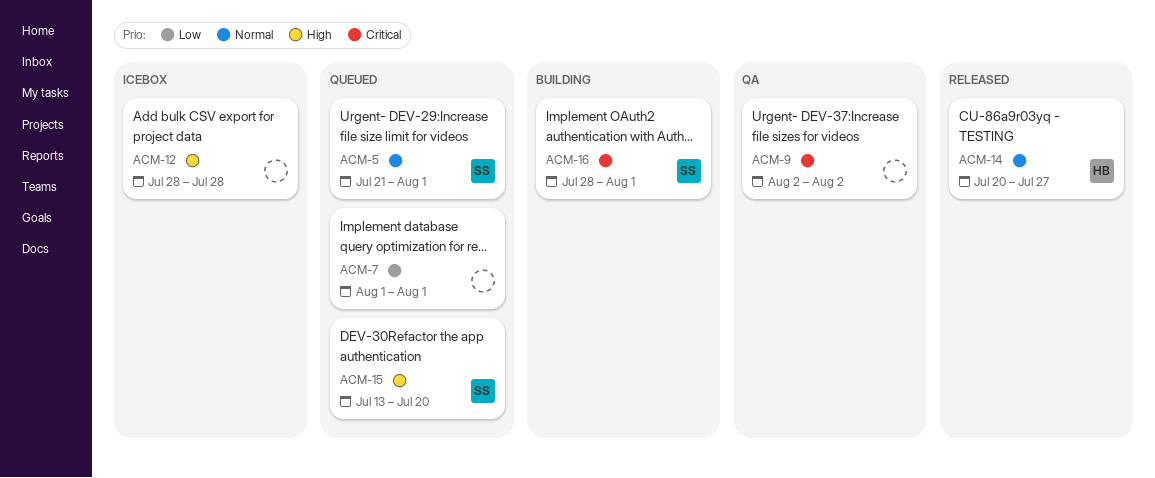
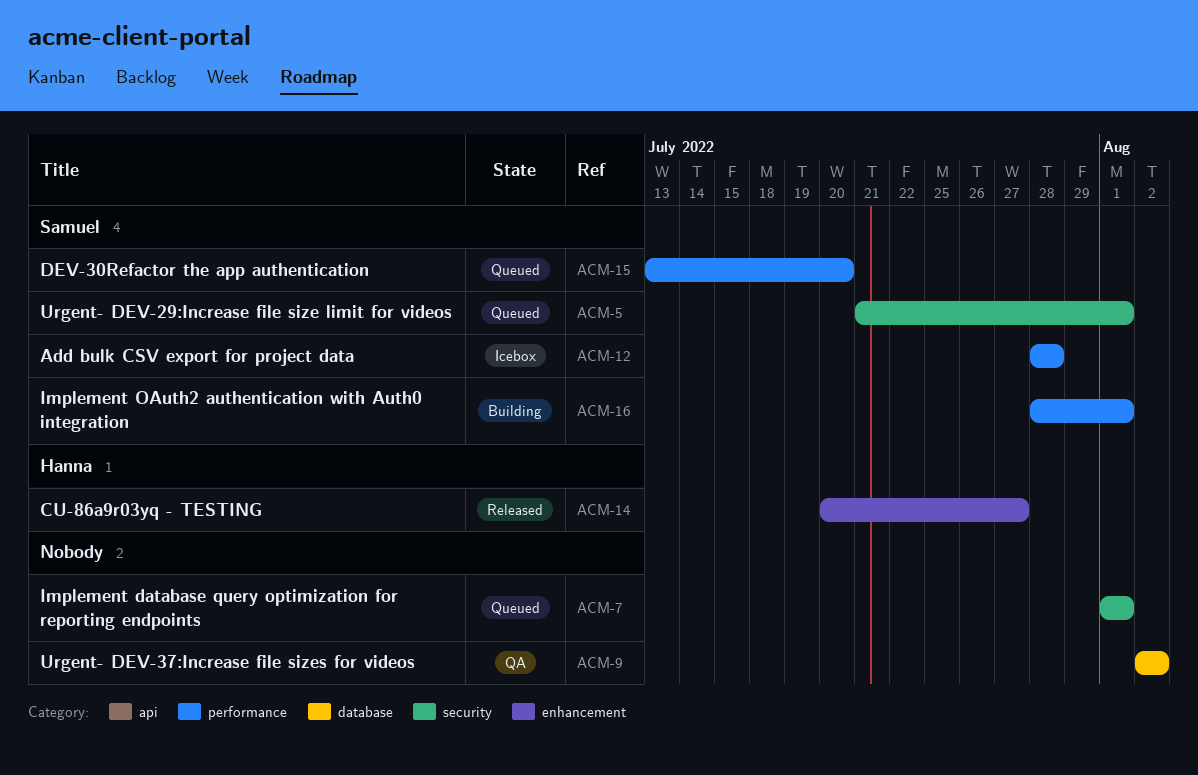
ACM-12, owner: none -> Samuel

